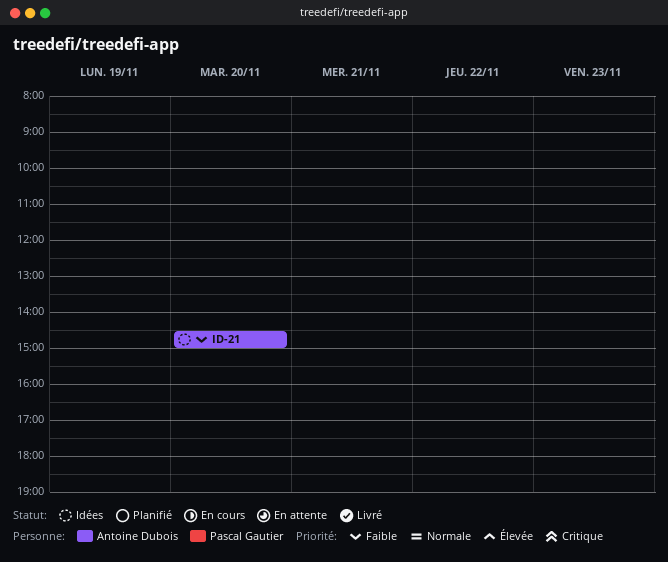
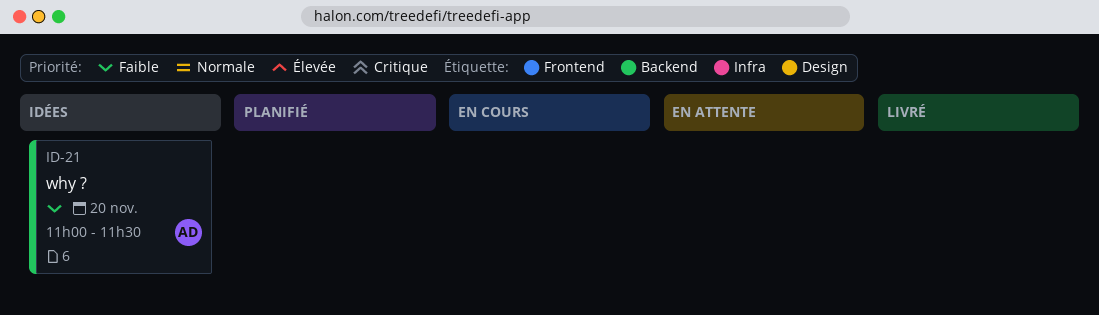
ID-21, begins: 14:30 -> 11:00
ID-21, ends: 15:00 -> 11:30

